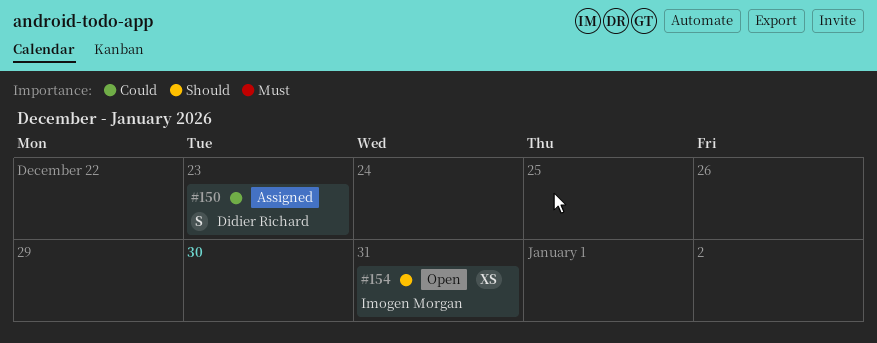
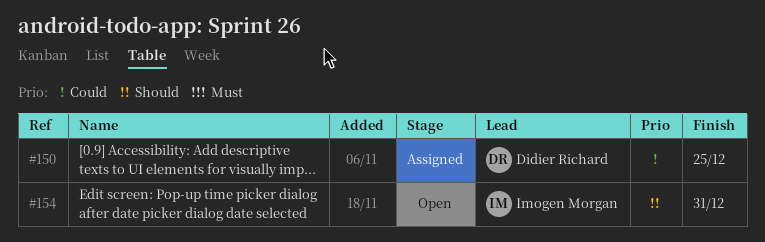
#150, due: Dec 23 -> Dec 25

